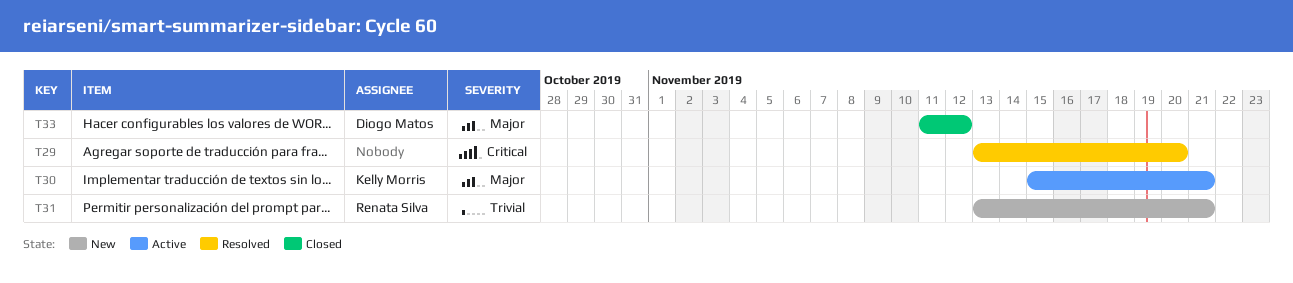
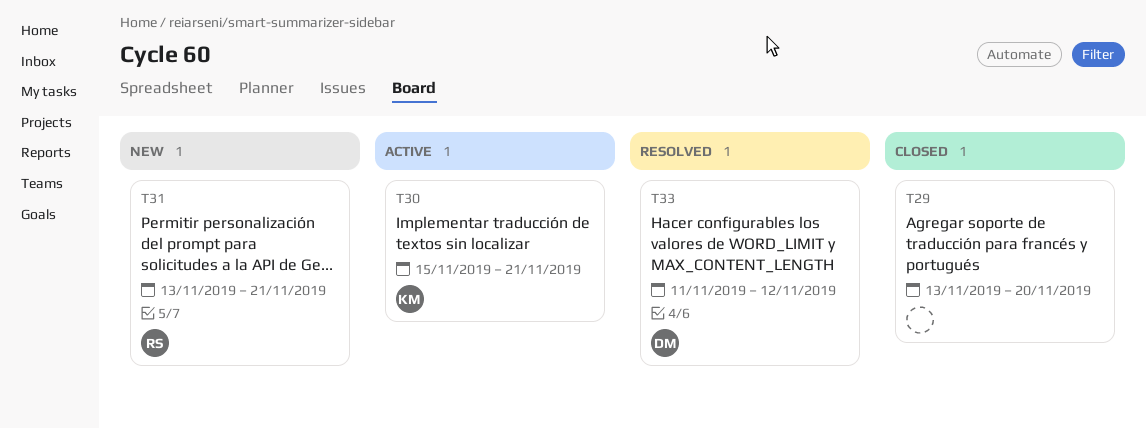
T29, status: Resolved -> Closed
T33, status: Closed -> Resolved

